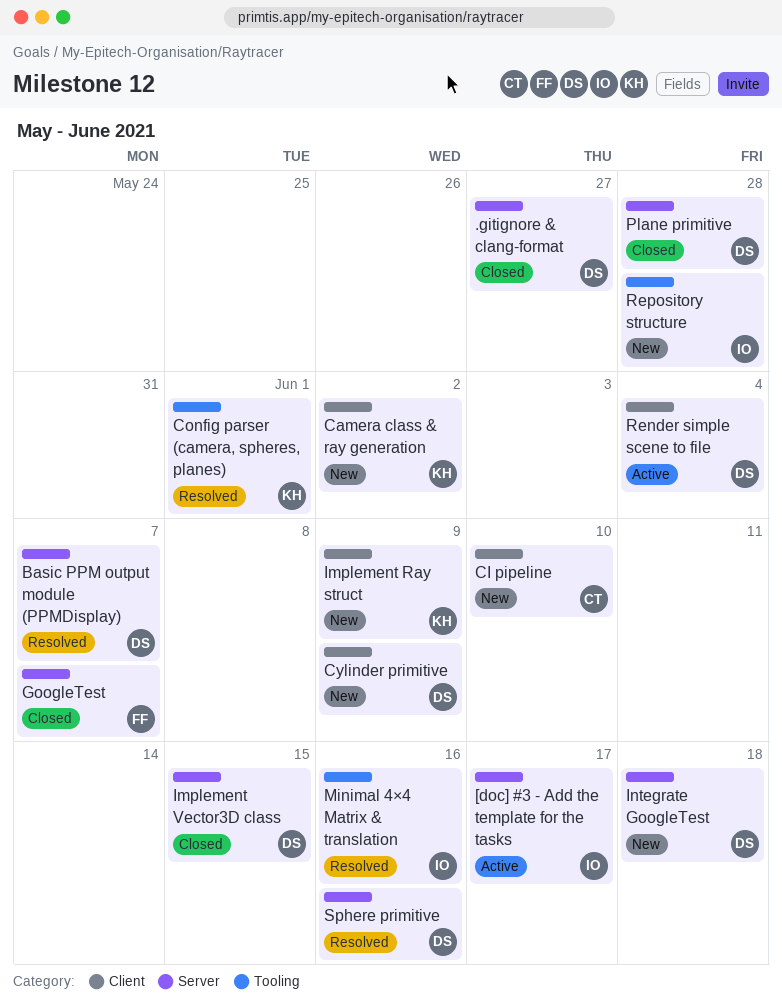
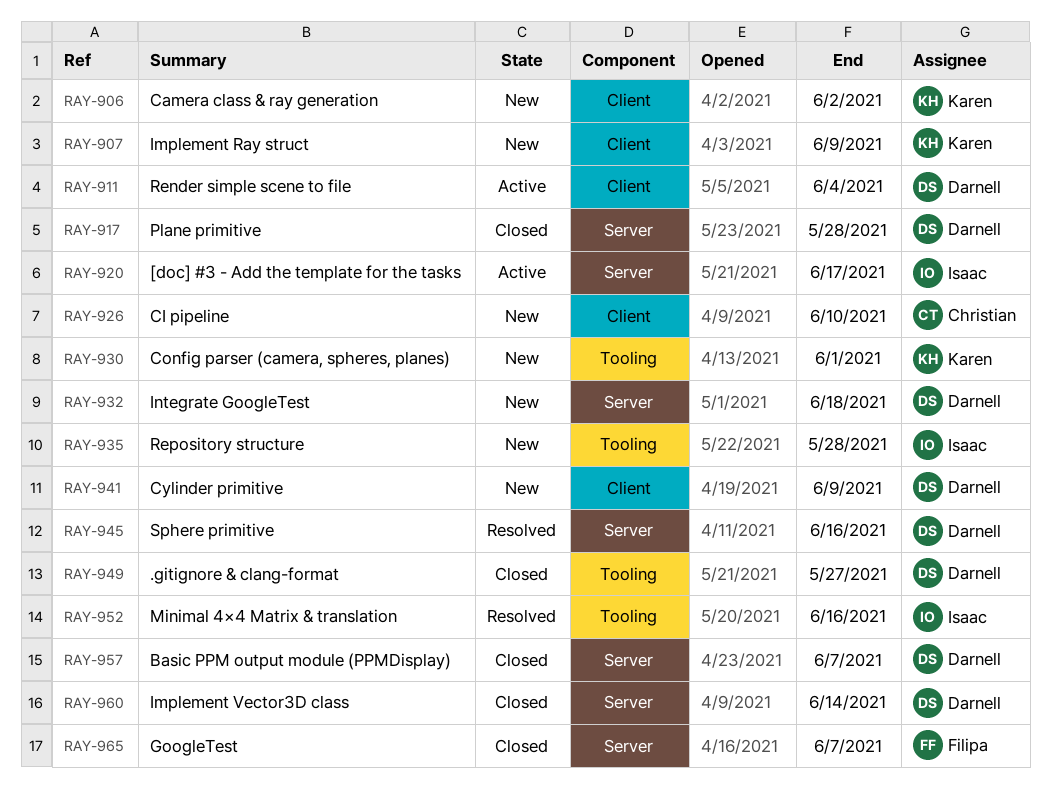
.gitignore & clang‑format, label: Server -> Tooling
Basic PPM output module (PPMDisplay), status: Resolved -> Closed
Config parser (camera, spheres, planes), status: Resolved -> New
Implement Vector3D class, due: Jun 15 -> Jun 14

